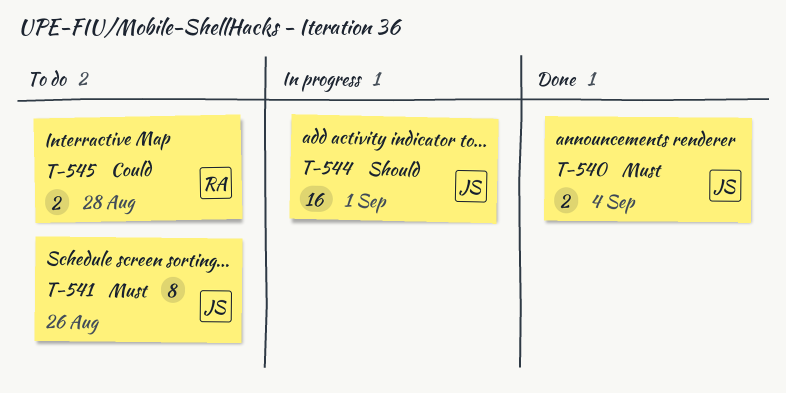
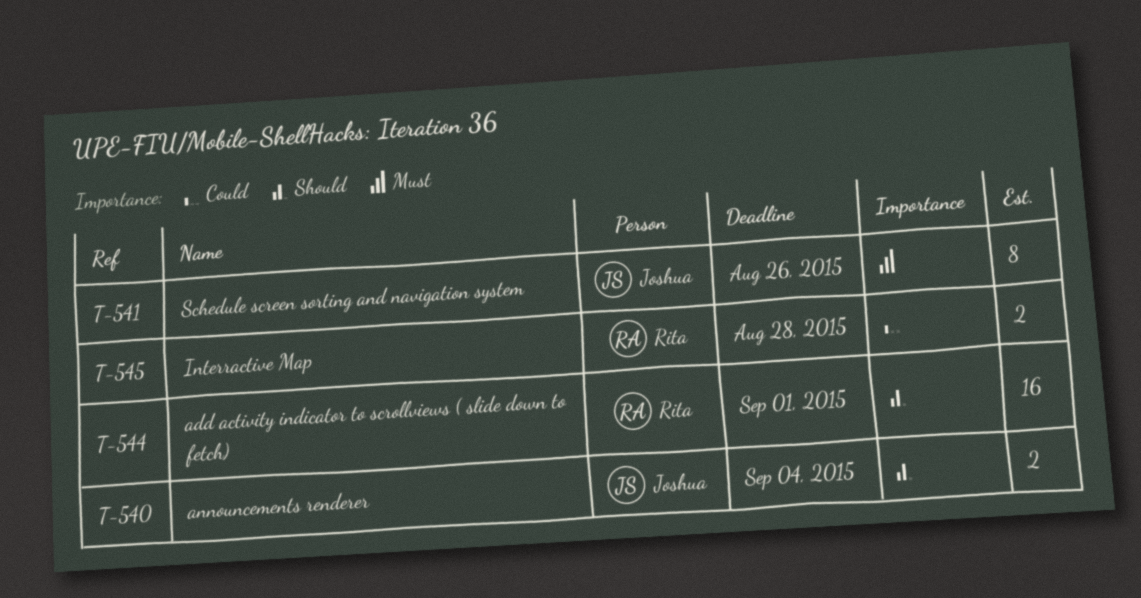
T-540, priority: Must -> Should
T-544, owner: Joshua -> Rita

